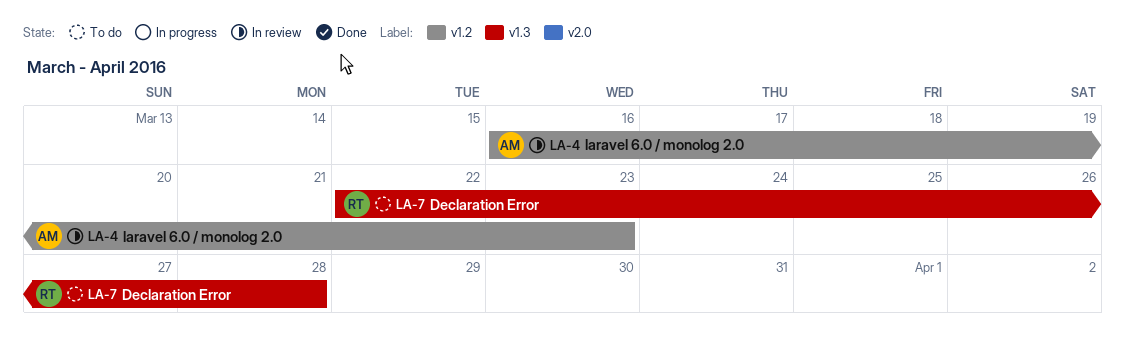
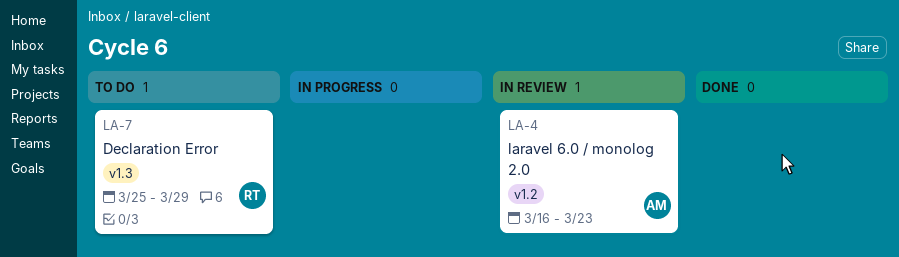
LA-7, start: Mar 22 -> Mar 25
LA-7, due: Mar 28 -> Mar 29

